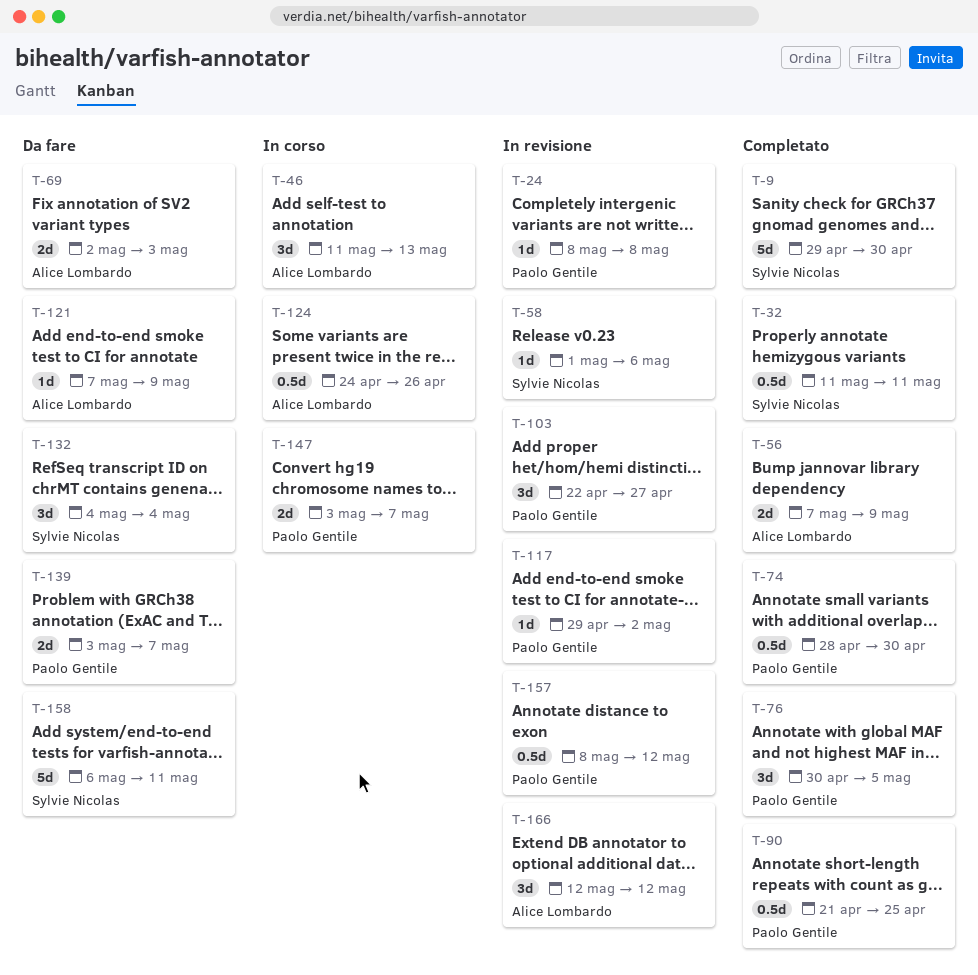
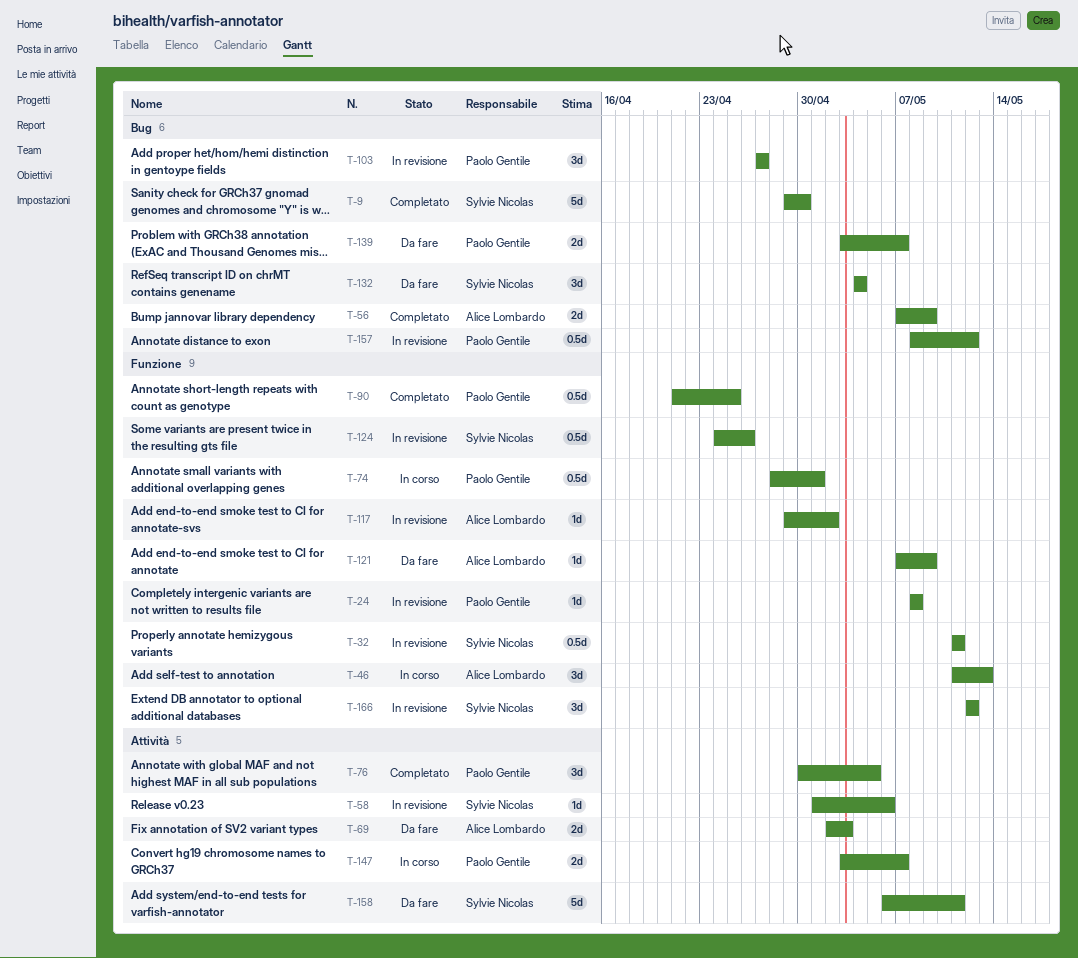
T-32, status: Completato -> In revisione
T-74, status: Completato -> In corso
T-74, due: Apr 30 -> May 1
T-103, start: Apr 22 -> Apr 27
T-117, owner: Paolo Gentile -> Alice Lombardo
T-124, status: In corso -> In revisione
T-124, owner: Alice Lombardo -> Sylvie Nicolas
T-166, owner: Alice Lombardo -> Sylvie Nicolas

